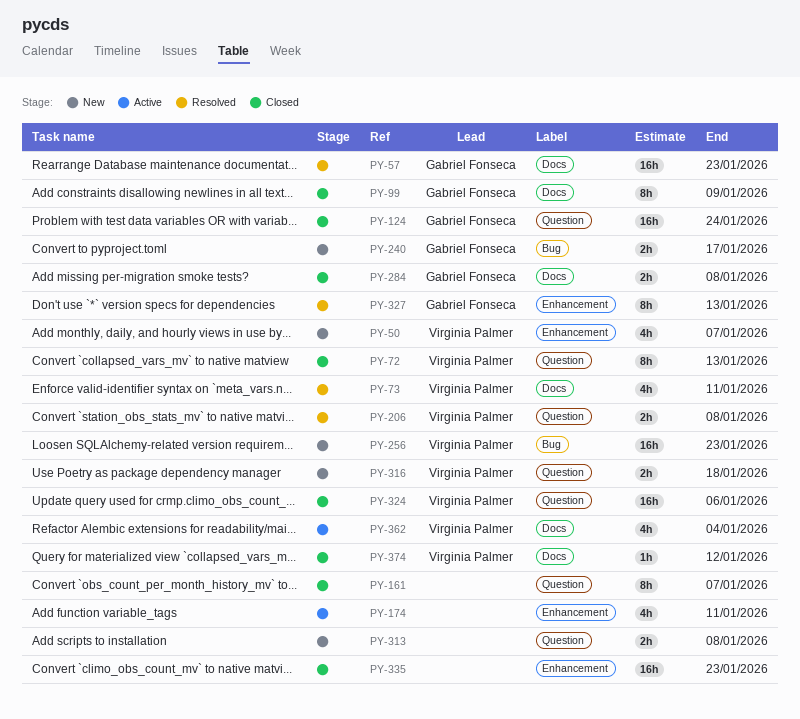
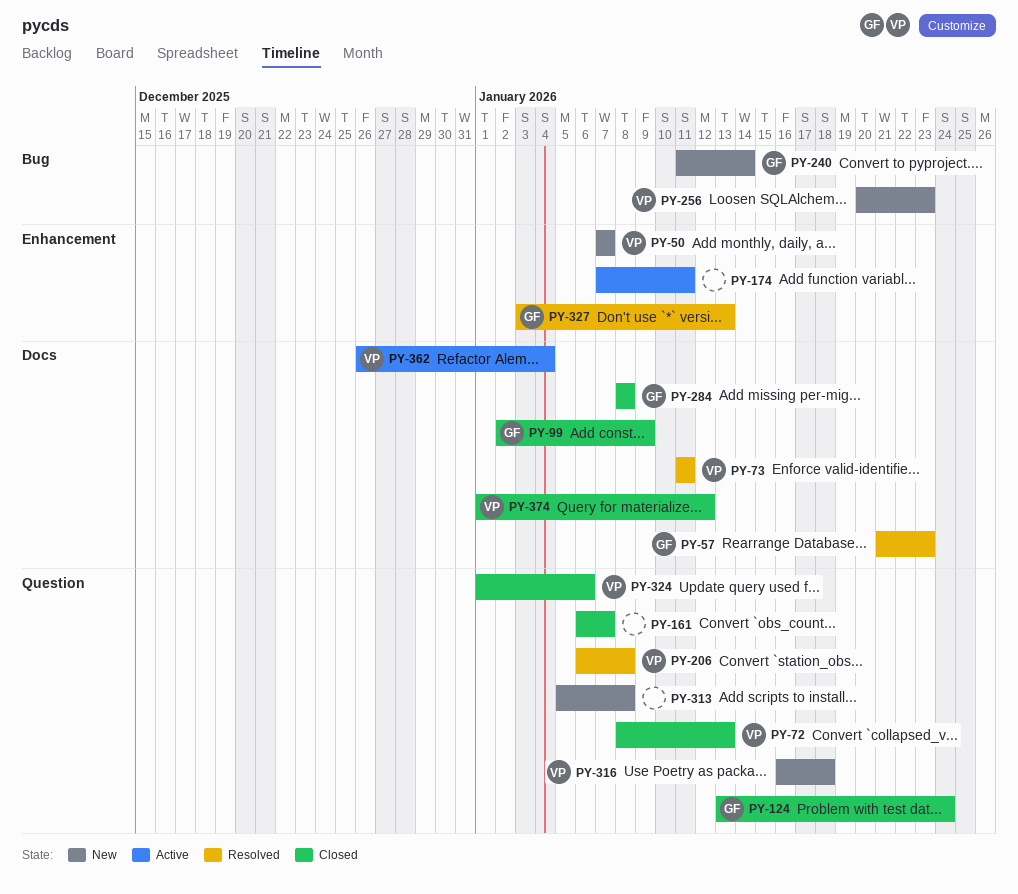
PY-240, due: Jan 17 -> Jan 14
PY-335: present -> none

